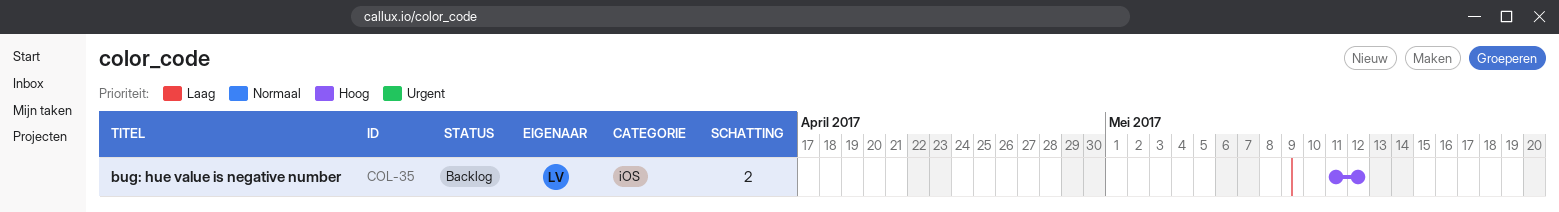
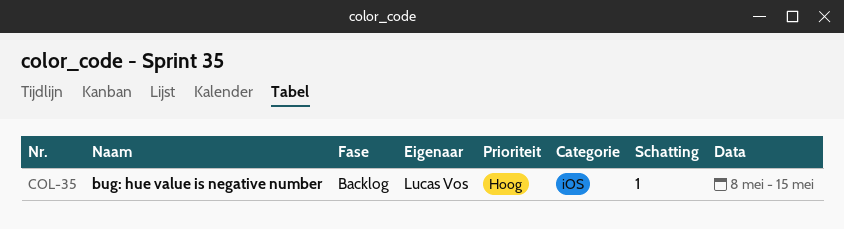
COL-35, estimate: 2 -> 1
COL-35, start: May 11 -> May 8
COL-35, due: May 12 -> May 15

